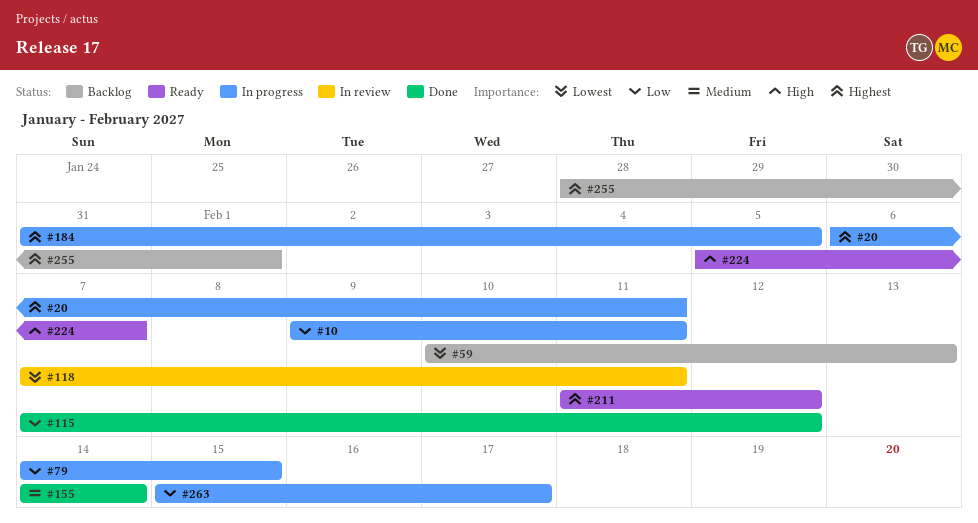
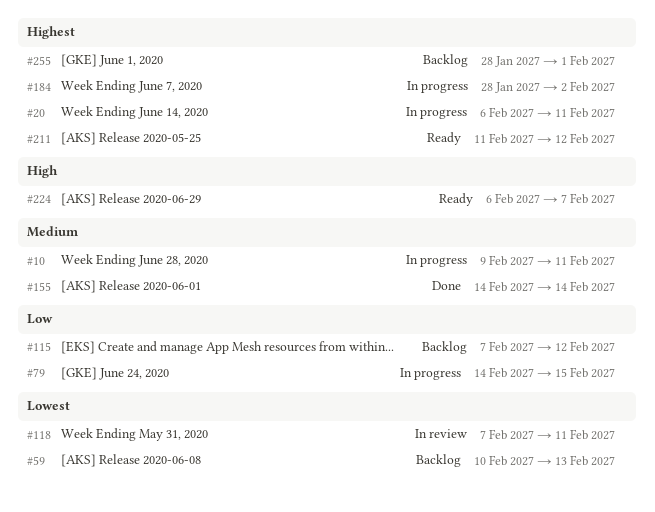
#10, priority: Low -> Medium
#115, status: Done -> Backlog
#184, start: Jan 31 -> Jan 28
#184, due: Feb 5 -> Feb 2
#224, start: Feb 5 -> Feb 6
#263: present -> none

